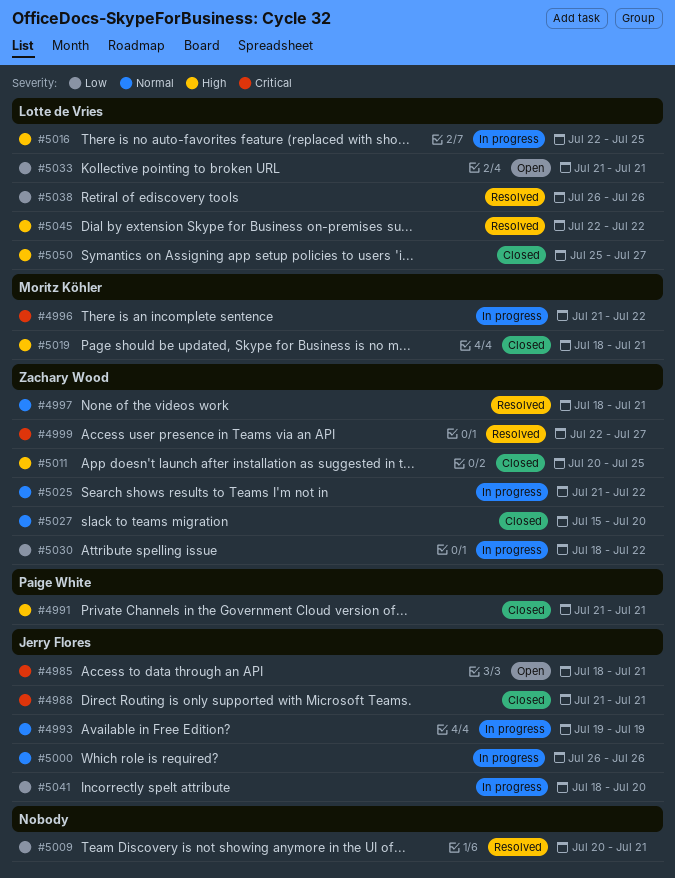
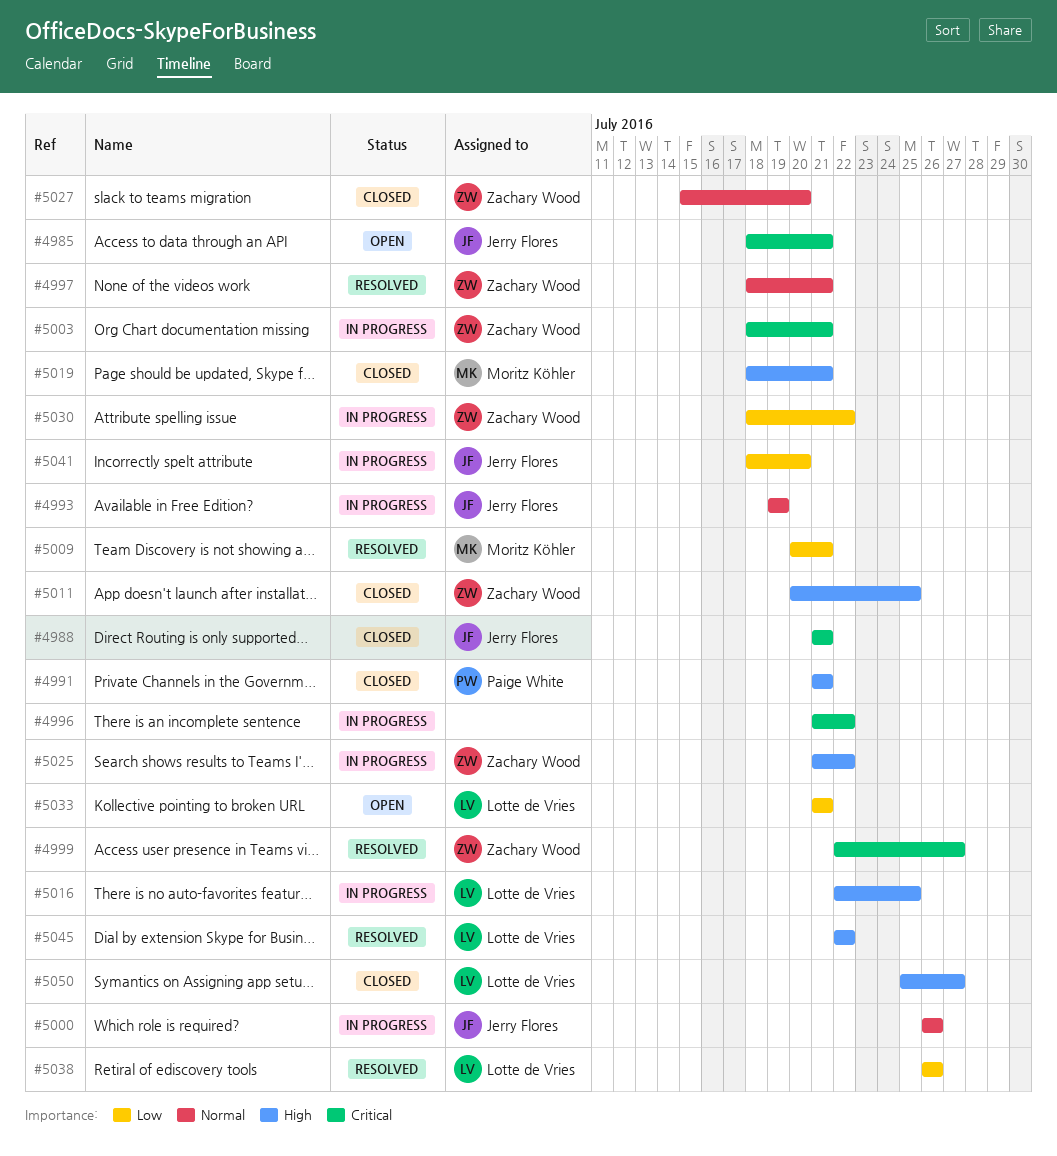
#4996, owner: Moritz Köhler -> none
#5003: none -> present
#5009, owner: none -> Moritz Köhler
#5025, priority: Normal -> High

